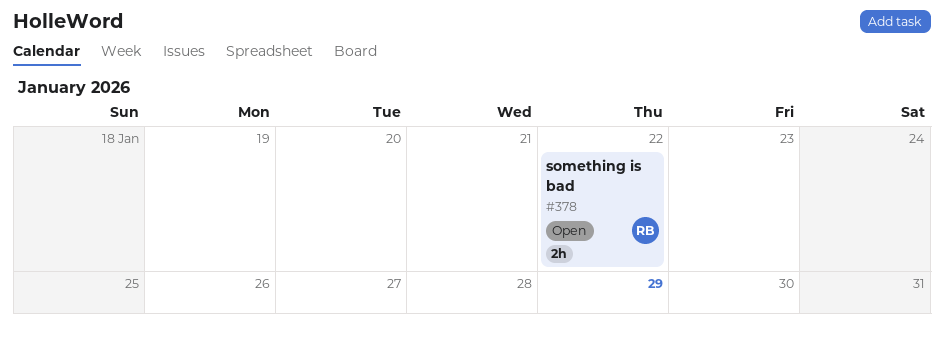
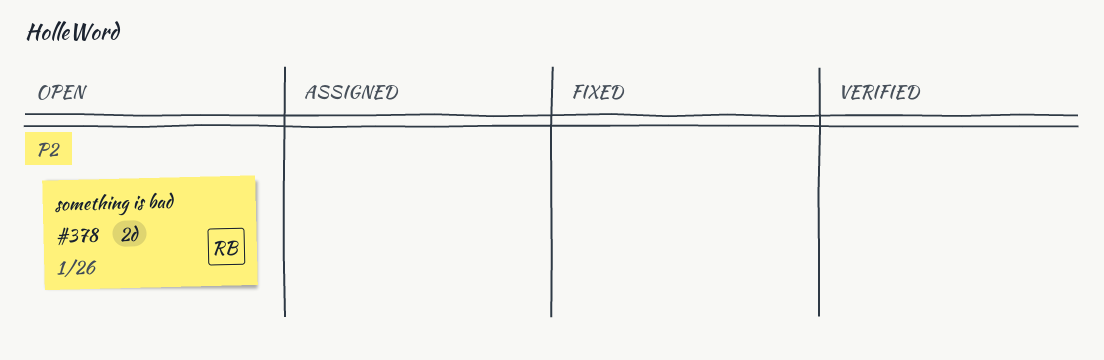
#378, estimate: 2h -> 2d
#378, due: Jan 22 -> Jan 26

